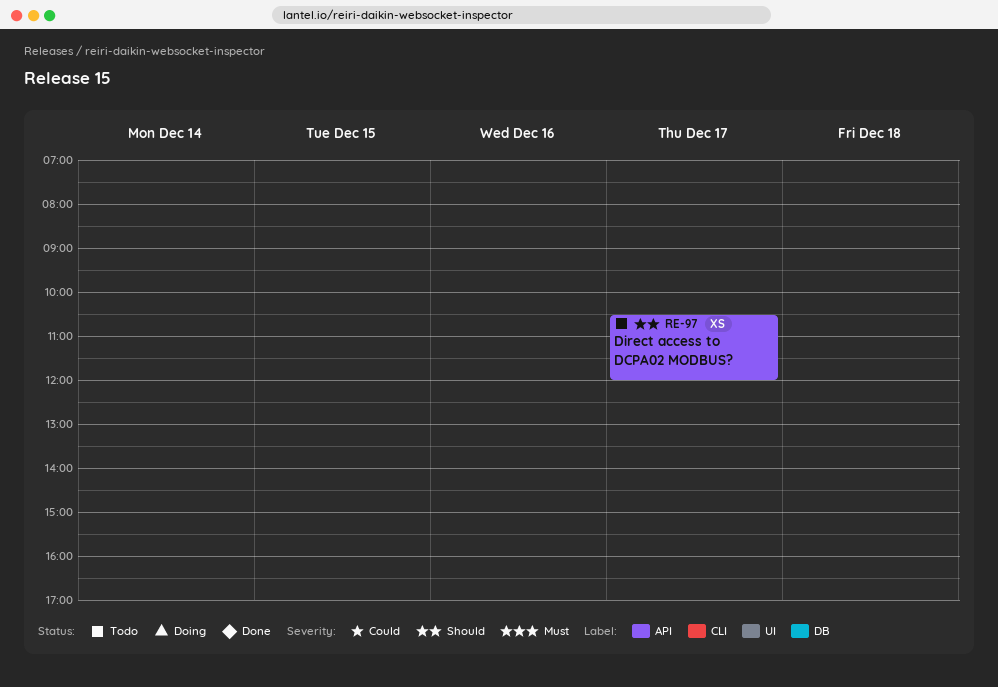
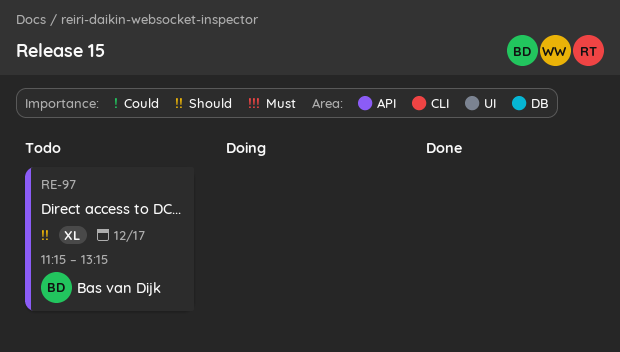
RE-97, estimate: XS -> XL
RE-97, begins: 10:30 -> 11:15
RE-97, ends: 12:00 -> 13:15

